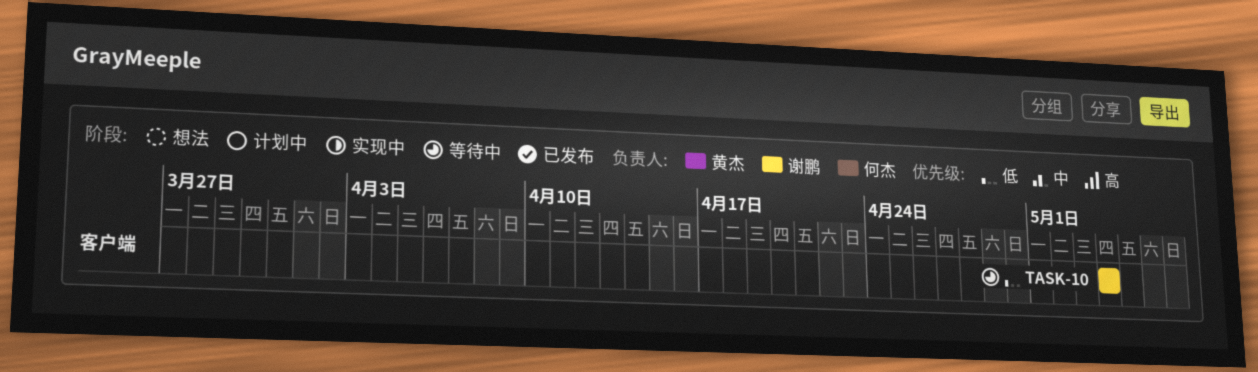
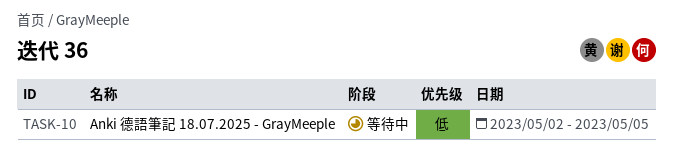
TASK-10, start: May 4 -> May 2
TASK-10, due: May 4 -> May 5

